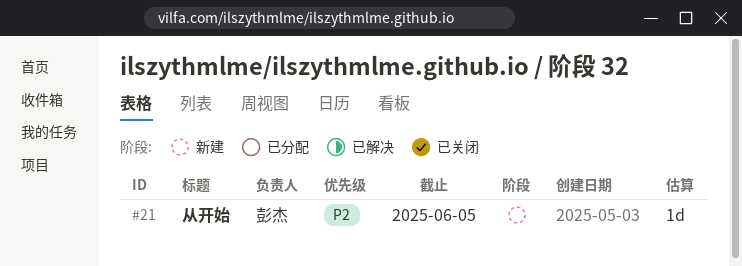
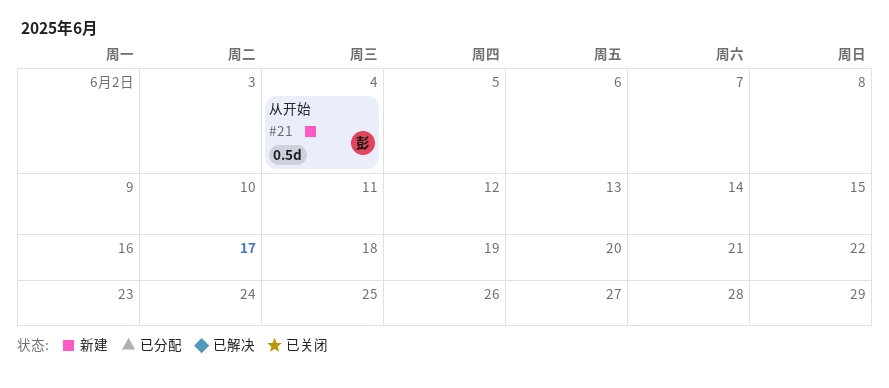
#21, estimate: 1d -> 0.5d
#21, due: Jun 5 -> Jun 4

